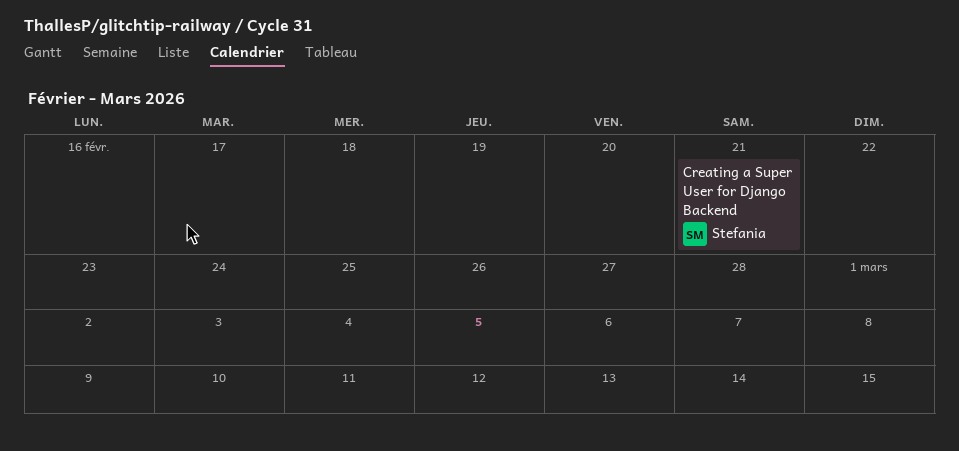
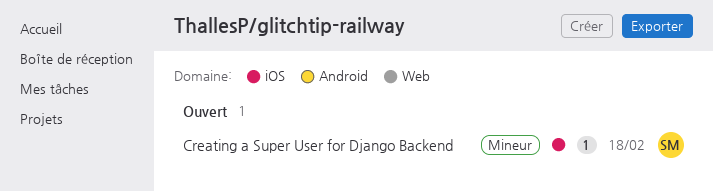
Creating a Super User for Django Backend, due: Feb 21 -> Feb 18

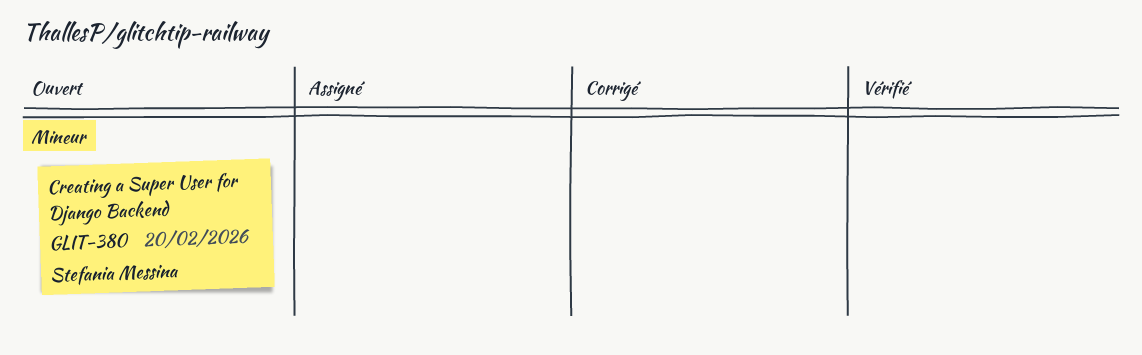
Creating a Super User for Django Backend, due: Feb 18 -> Feb 20

